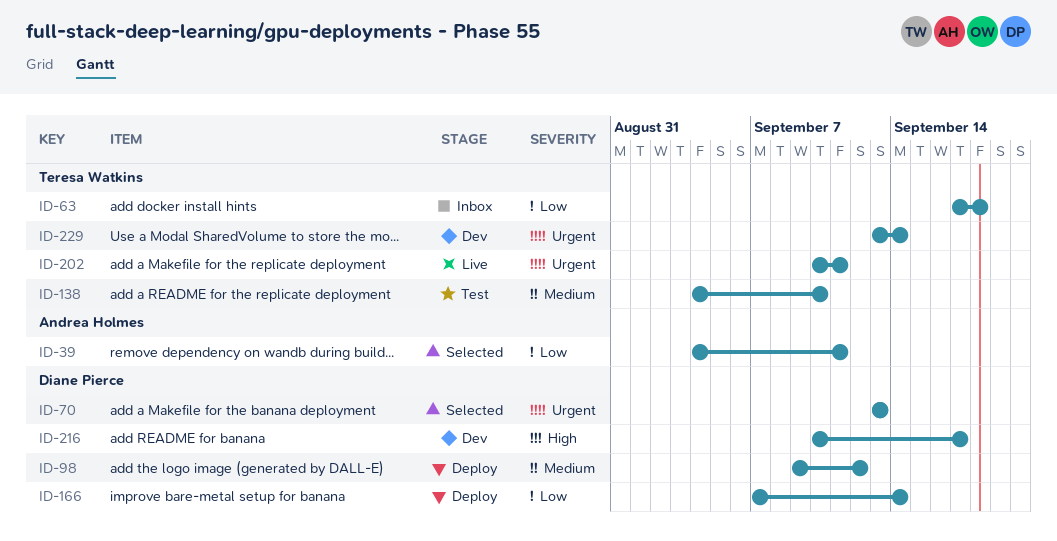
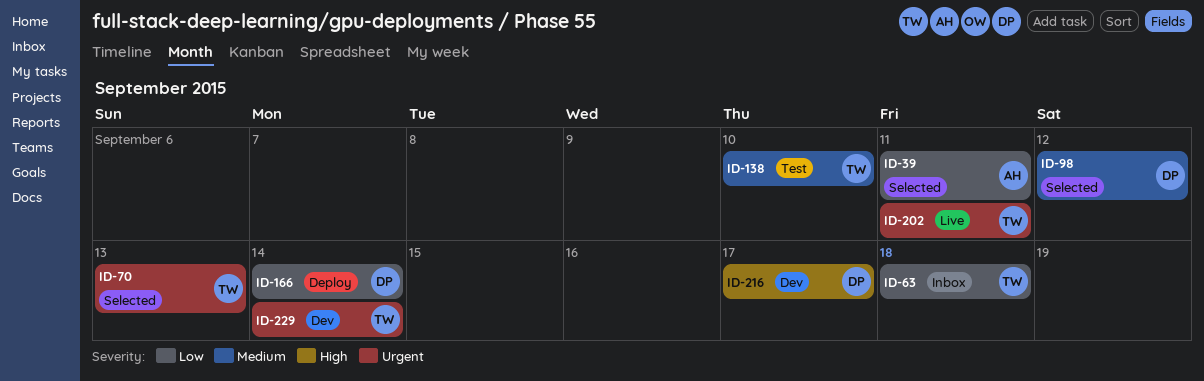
ID-70, owner: Diane Pierce -> Teresa Watkins
ID-98, status: Deploy -> Selected

